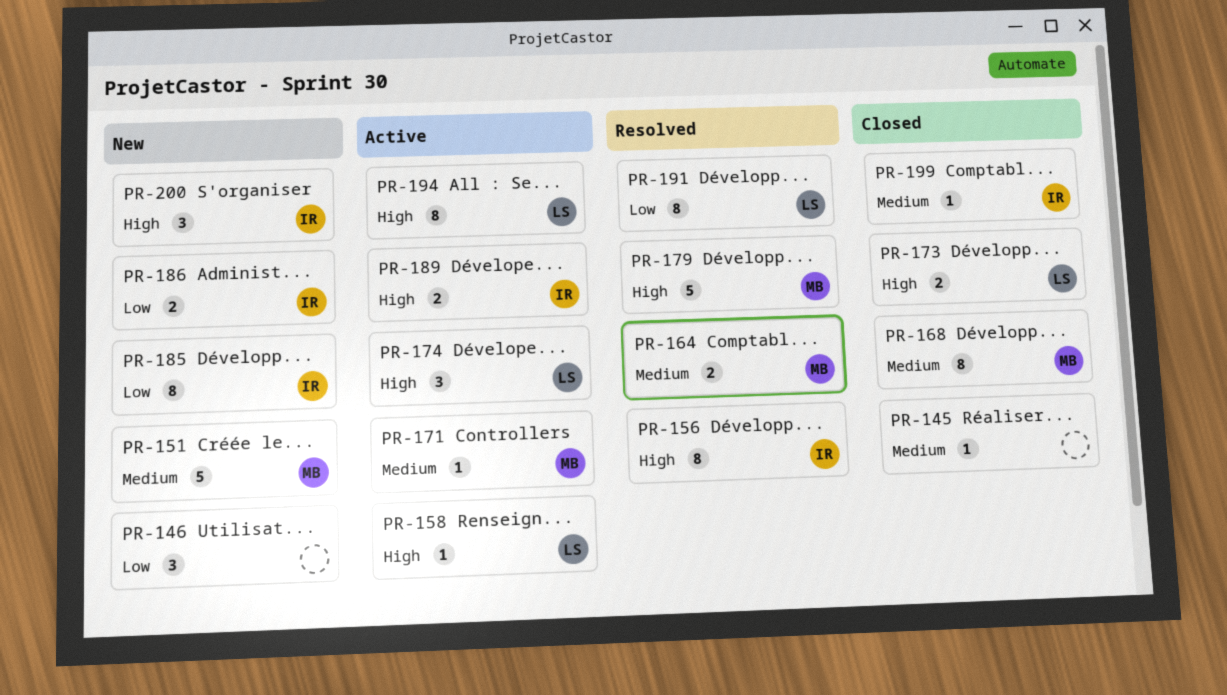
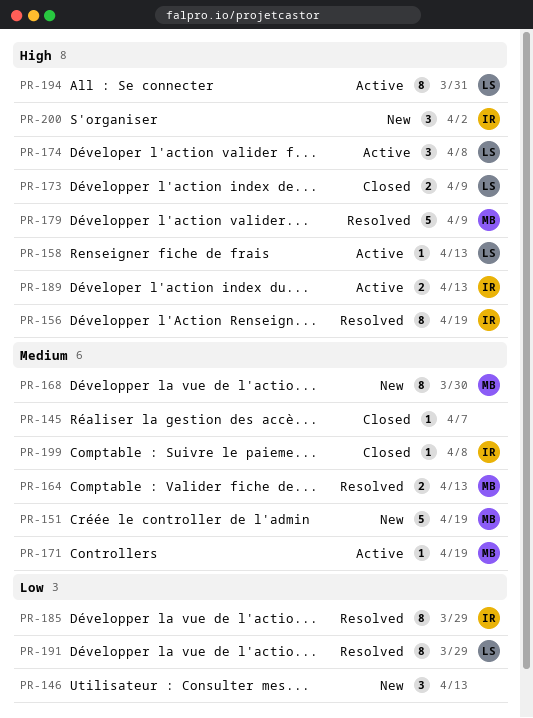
PR-168, status: Closed -> New
PR-185, status: New -> Resolved
PR-186: present -> none

